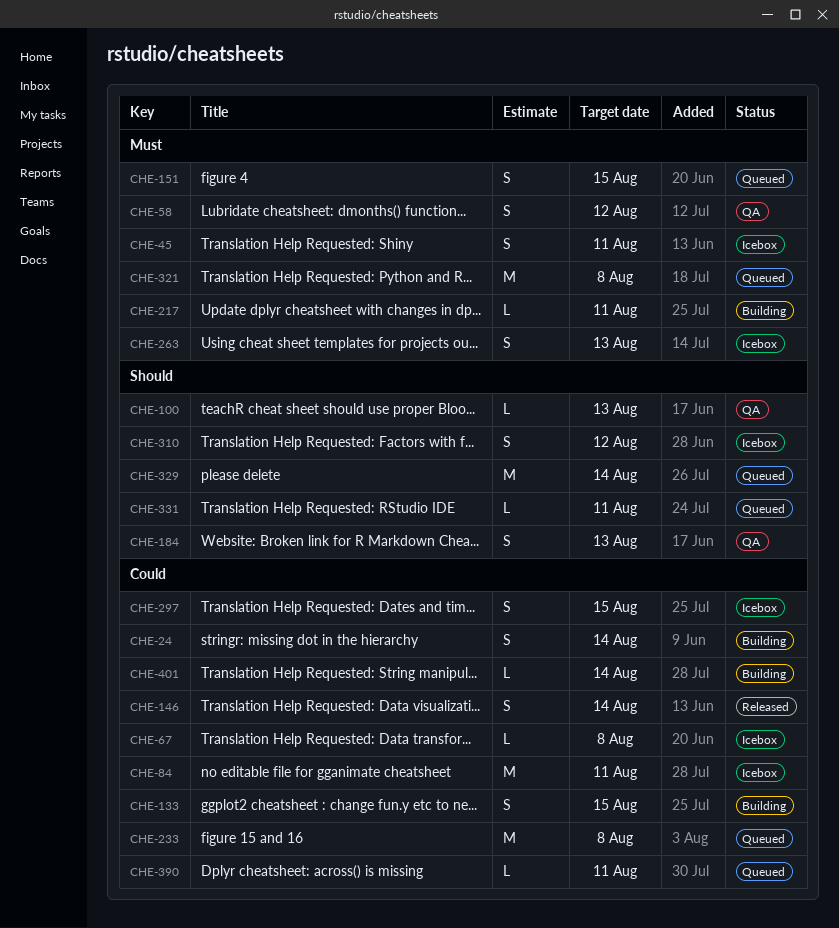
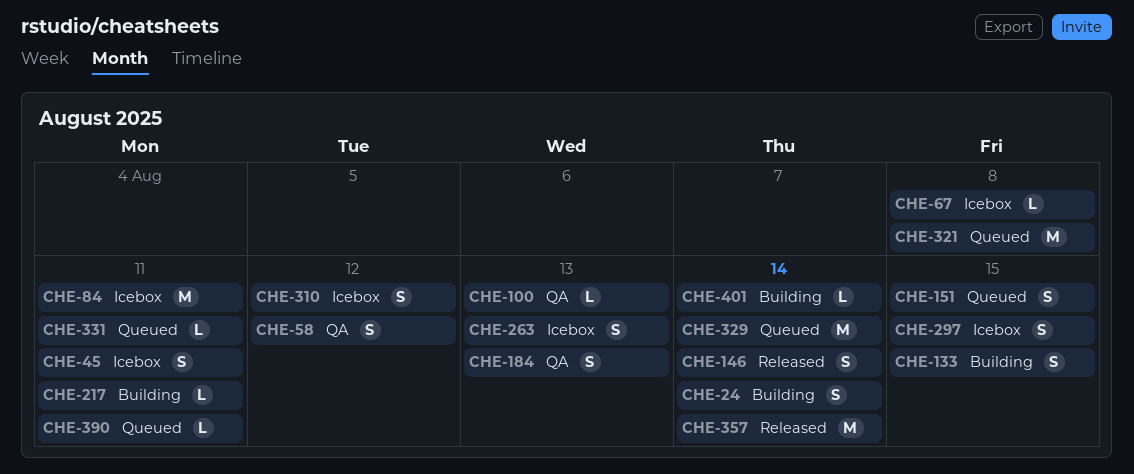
CHE-233: present -> none
CHE-357: none -> present

